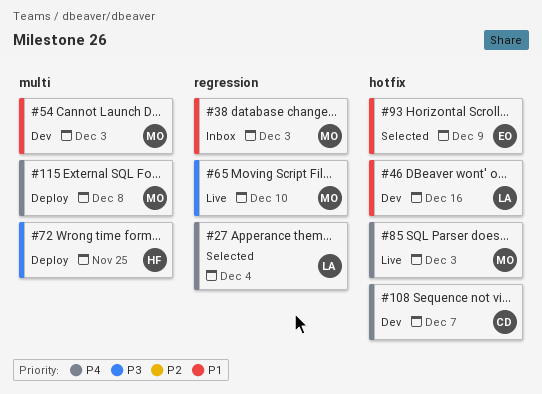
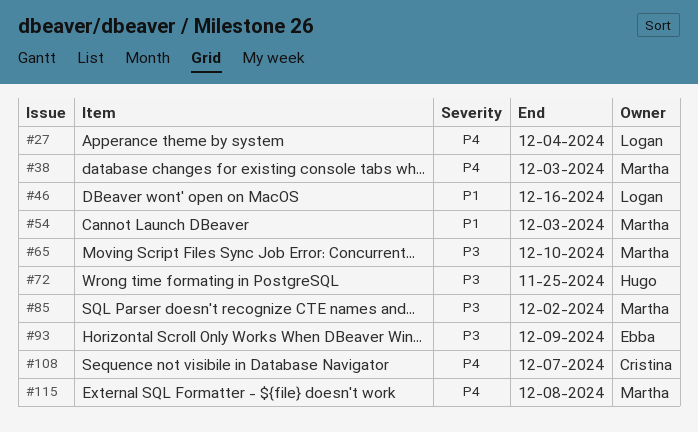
#38, priority: P1 -> P4
#85, priority: P4 -> P3
#85, due: Dec 3 -> Dec 2
#93, priority: P1 -> P3

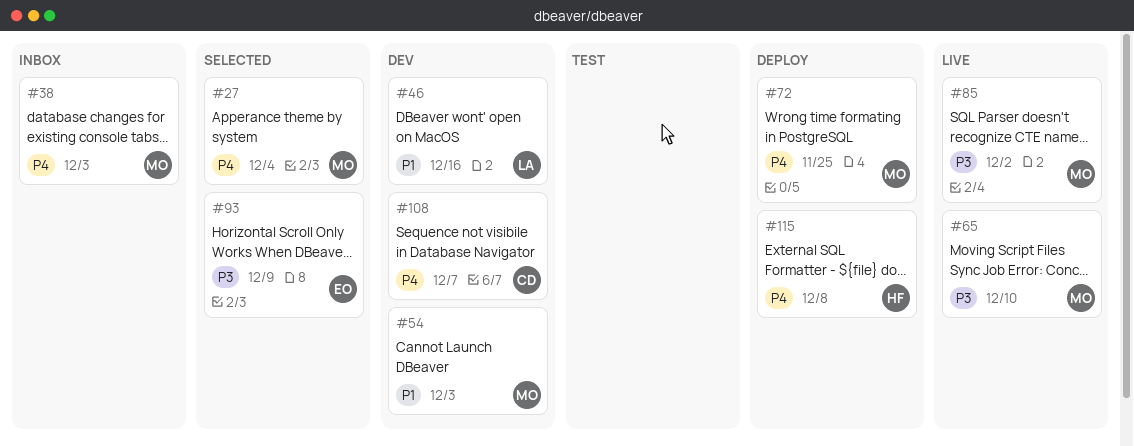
#27, owner: Logan -> Martha
#72, owner: Hugo -> Martha
#72, priority: P3 -> P4
#115, owner: Martha -> Hugo

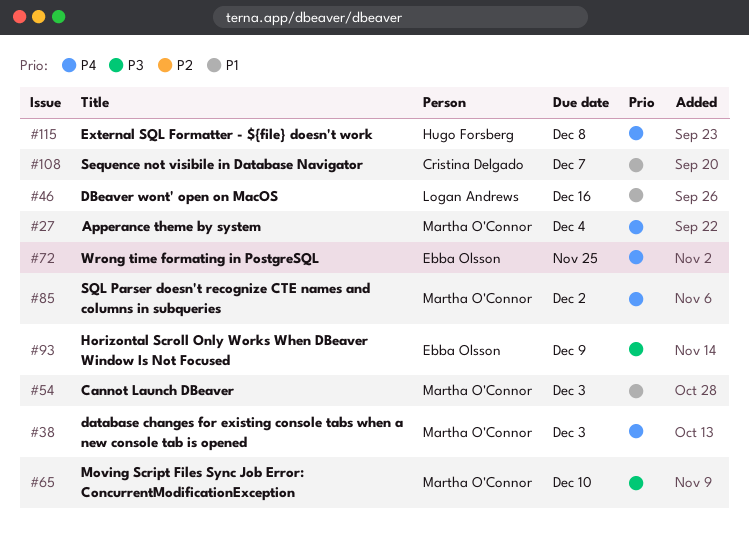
#72, owner: Martha O'Connor -> Ebba Olsson
#85, priority: P3 -> P4
#108, priority: P4 -> P1

